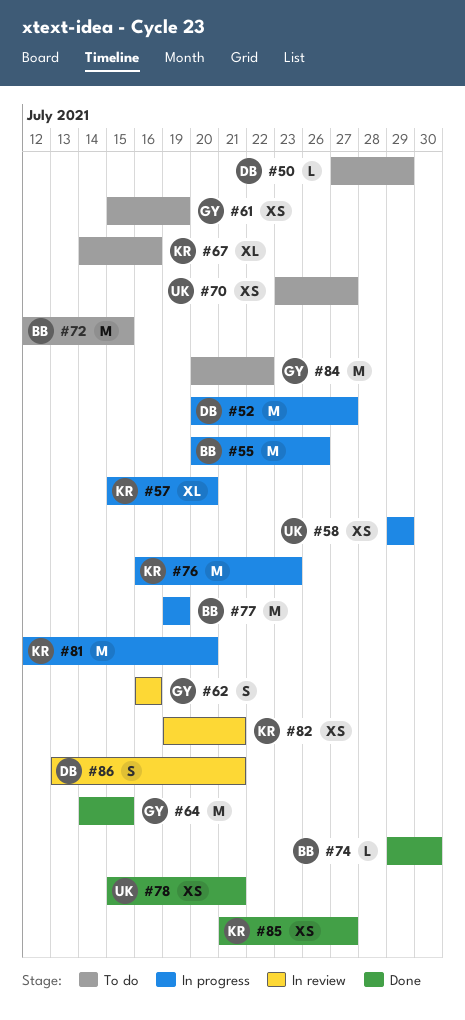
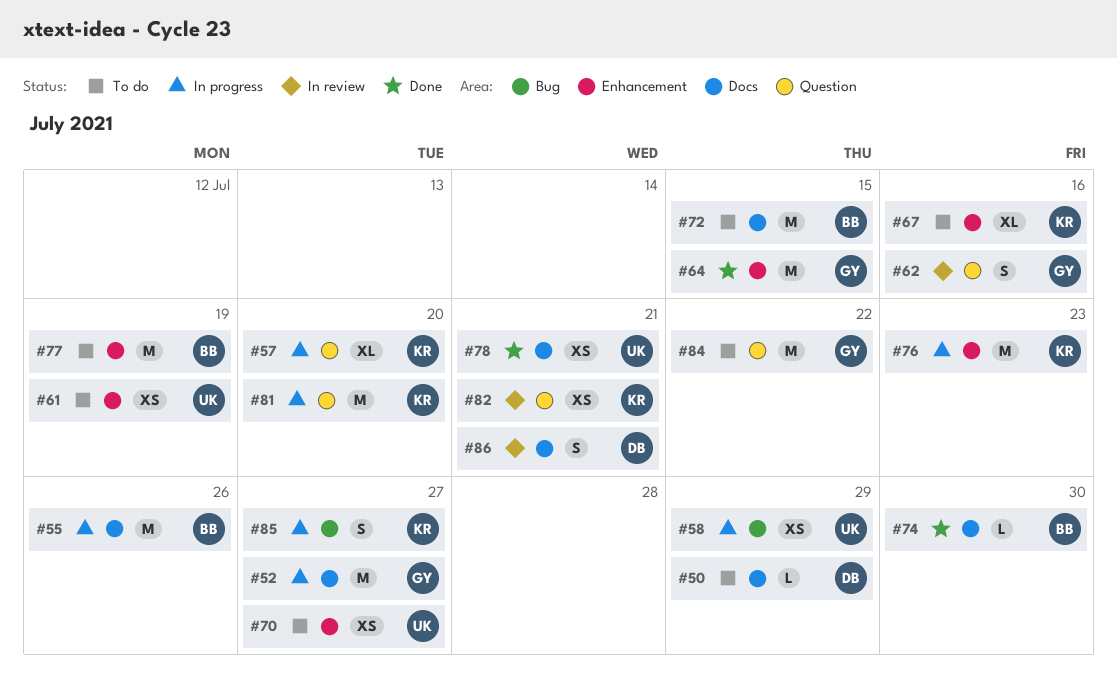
#52, owner: DB -> GY
#61, owner: GY -> UK
#77, status: In progress -> To do
#85, status: Done -> In progress
#85, estimate: XS -> S

